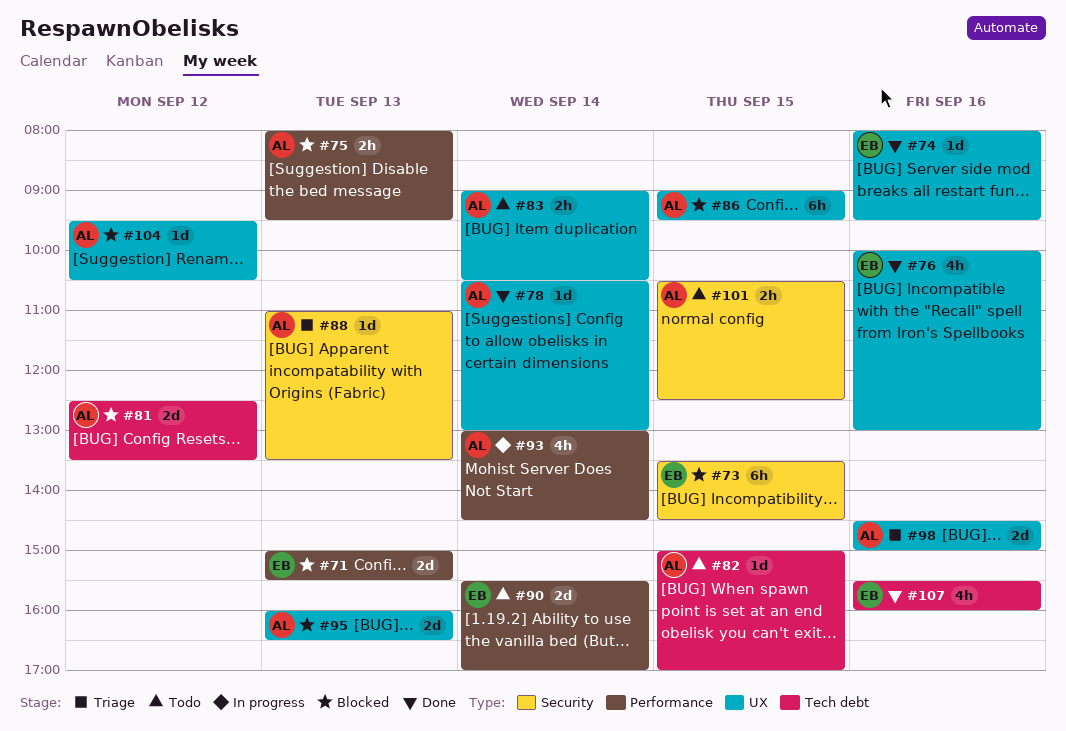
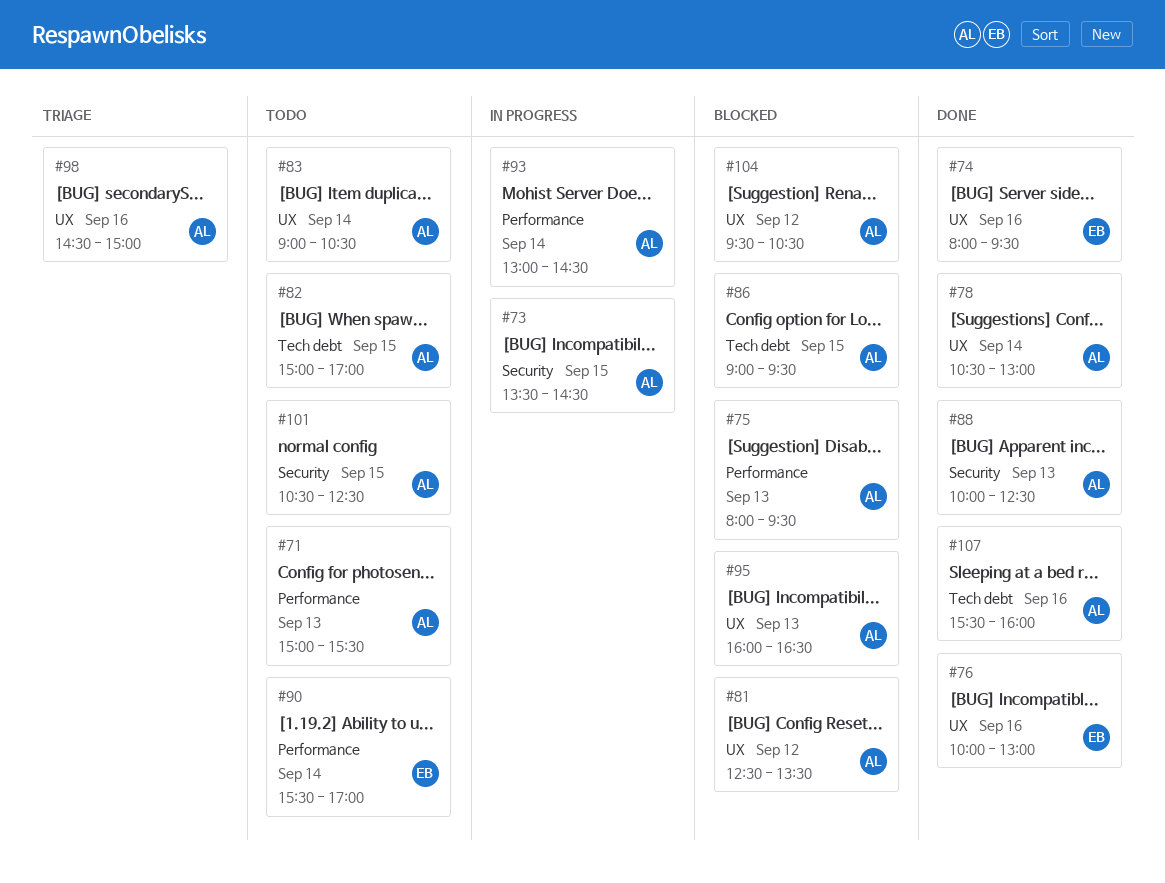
#71, status: Blocked -> Todo
#71, owner: EB -> AL
#73, status: Blocked -> In progress
#73, owner: EB -> AL
#81, label: Tech debt -> UX
#86, label: UX -> Tech debt
#88, status: Triage -> Done
#88, begins: 11:00 -> 10:00
#88, ends: 13:30 -> 12:30
#107, owner: EB -> AL

